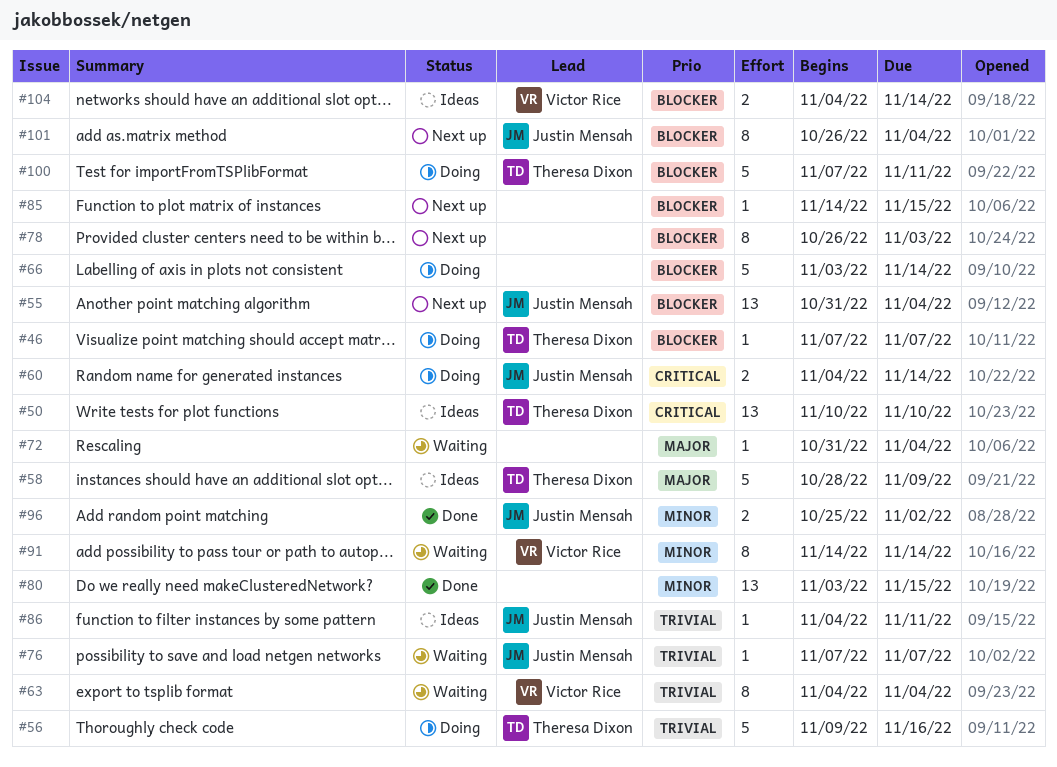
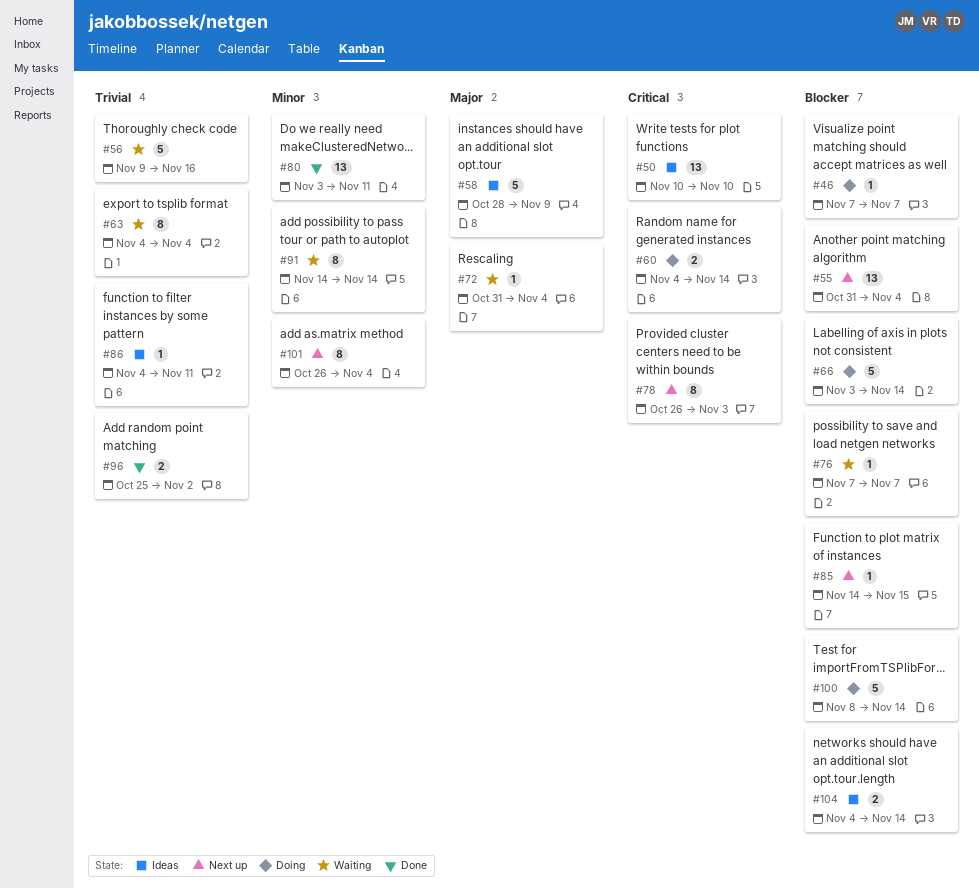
#56, status: Doing -> Waiting
#76, priority: Trivial -> Blocker
#78, priority: Blocker -> Critical
#80, due: Nov 15 -> Nov 11
#96, priority: Minor -> Trivial
#100, start: Nov 7 -> Nov 8
#100, due: Nov 11 -> Nov 14
#101, priority: Blocker -> Minor

